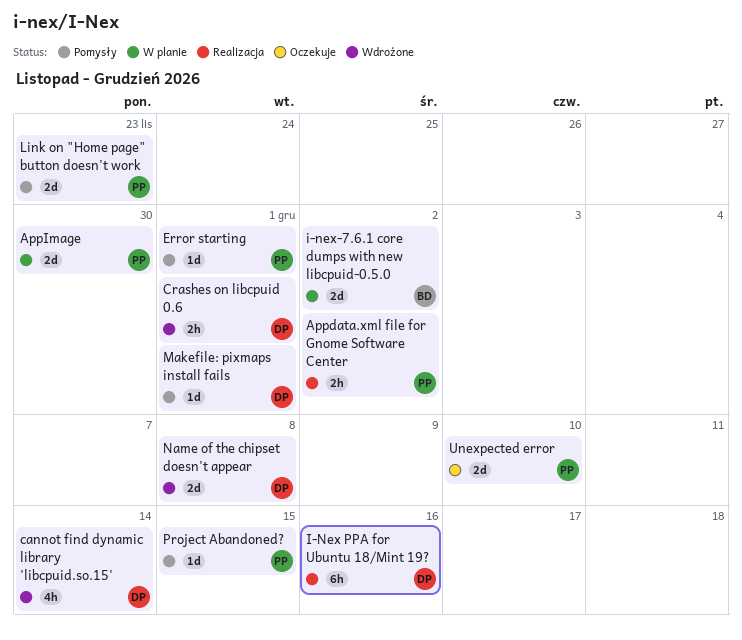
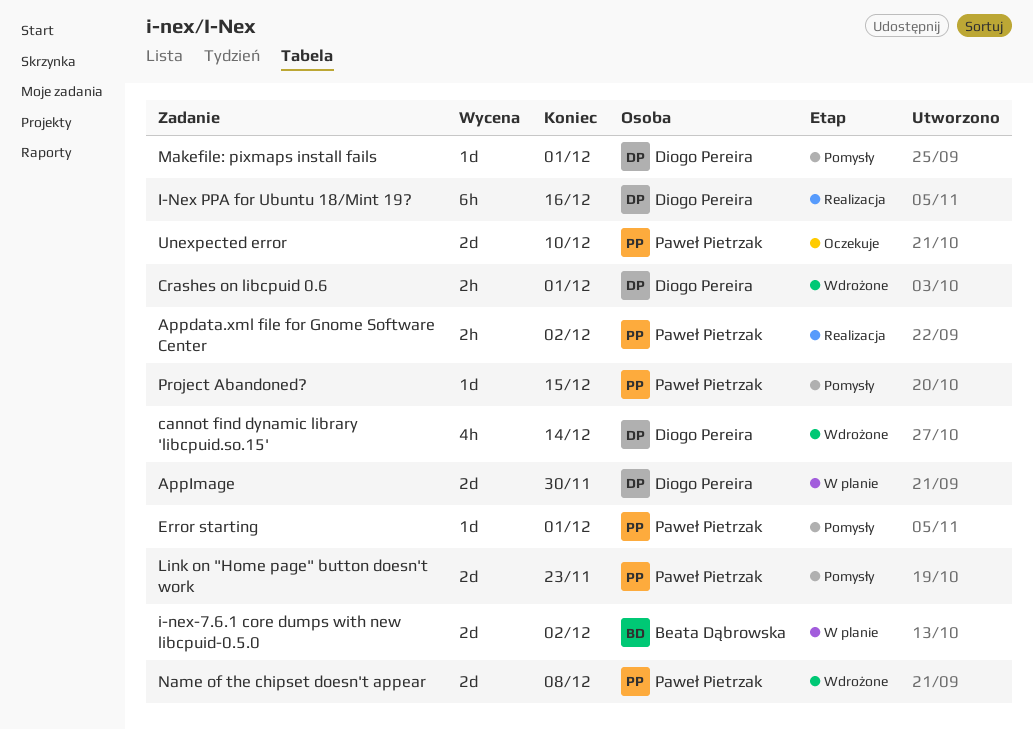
AppImage, owner: Paweł Pietrzak -> Diogo Pereira
Name of the chipset doesn't appear, owner: Diogo Pereira -> Paweł Pietrzak

